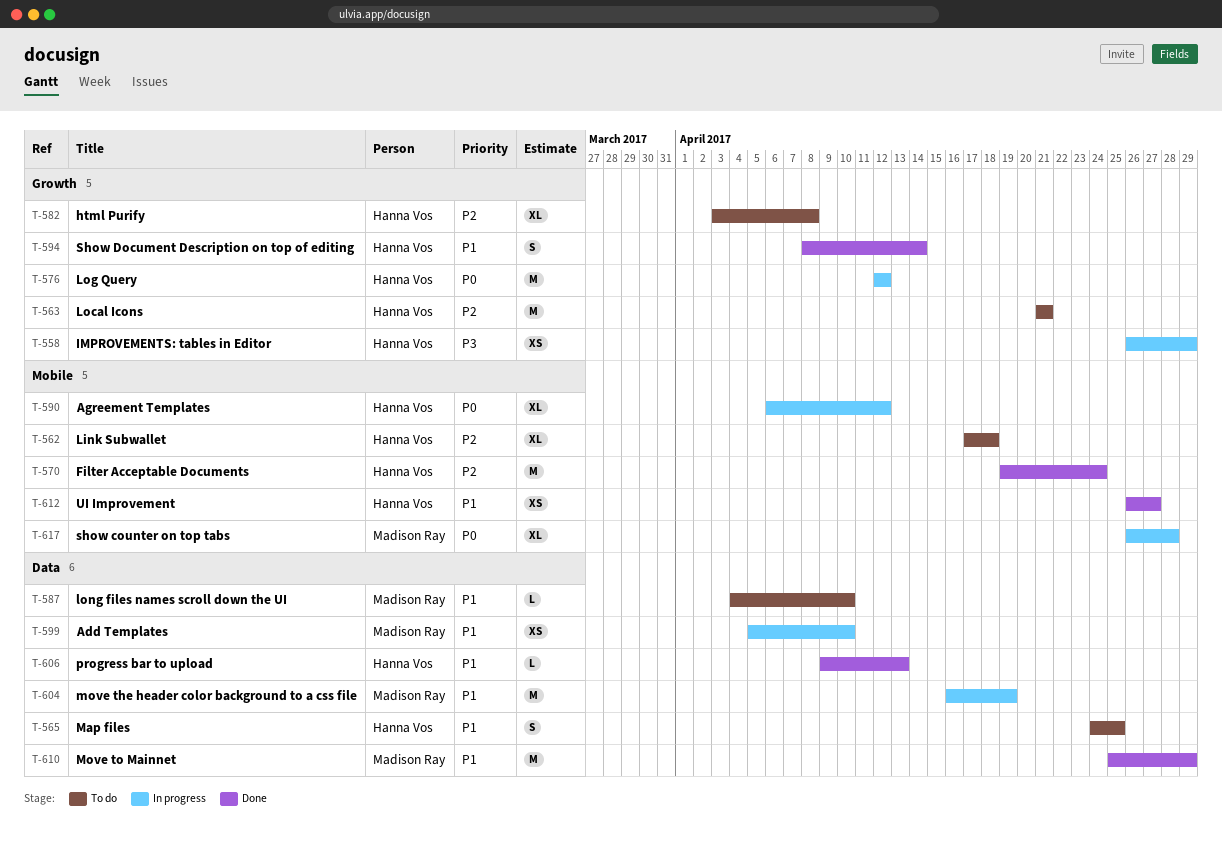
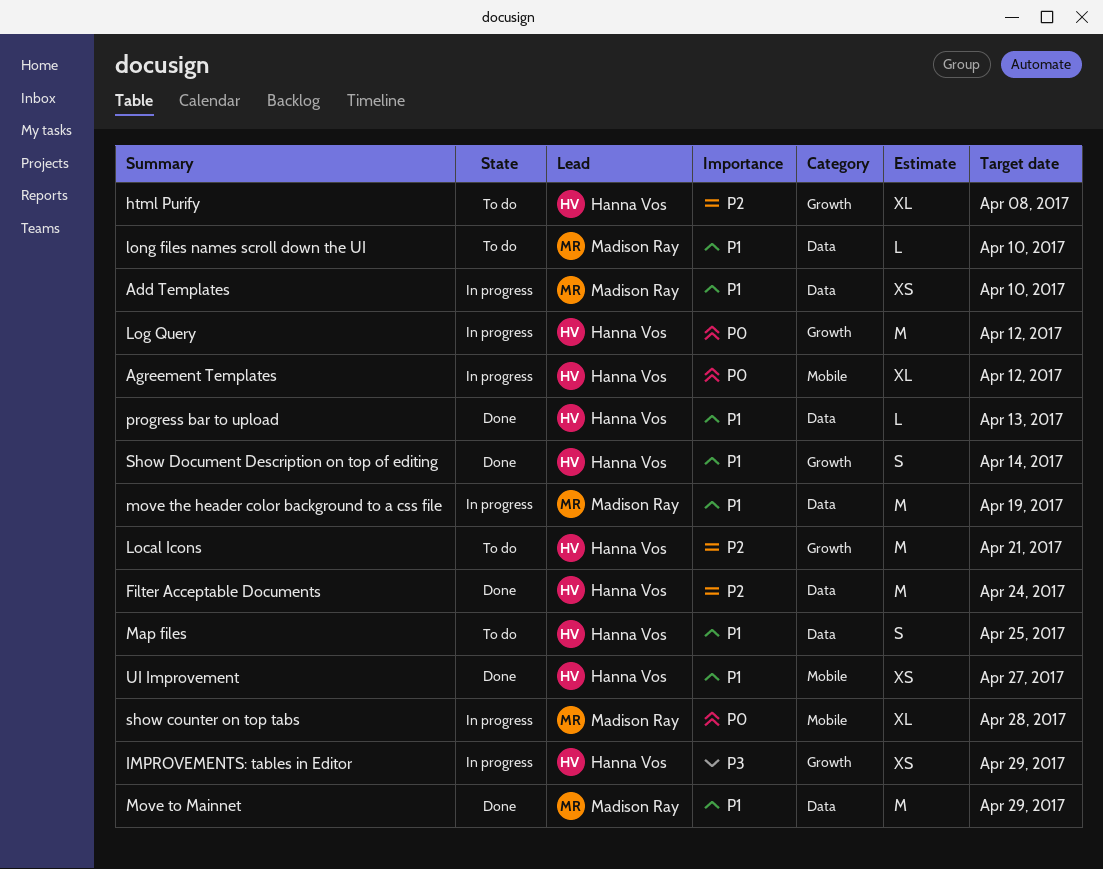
Filter Acceptable Documents, label: Mobile -> Data
Link Subwallet: present -> none

